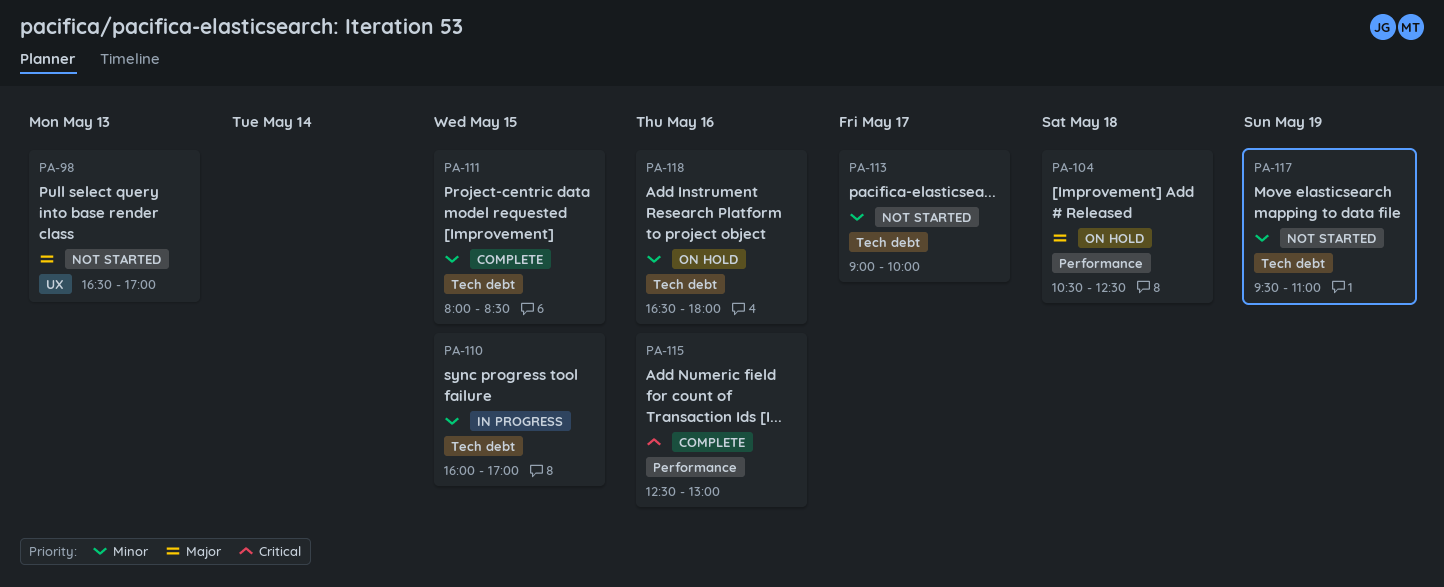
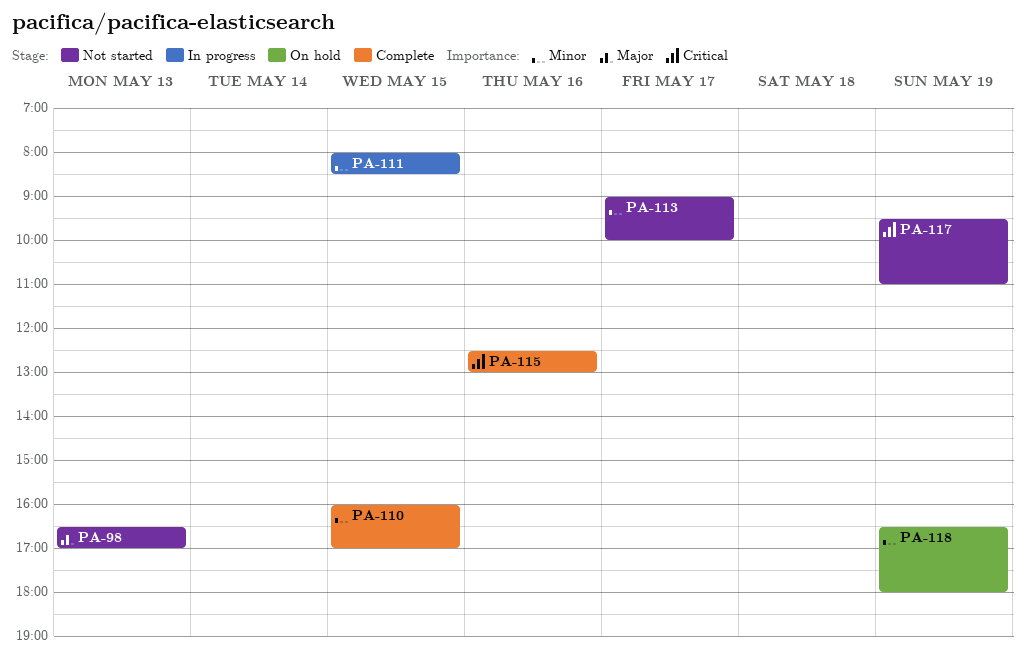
PA-104: present -> none
PA-110, status: In progress -> Complete
PA-111, status: Complete -> In progress
PA-117, priority: Minor -> Critical
PA-118, day: May 16 -> May 19

